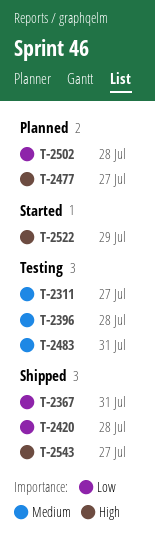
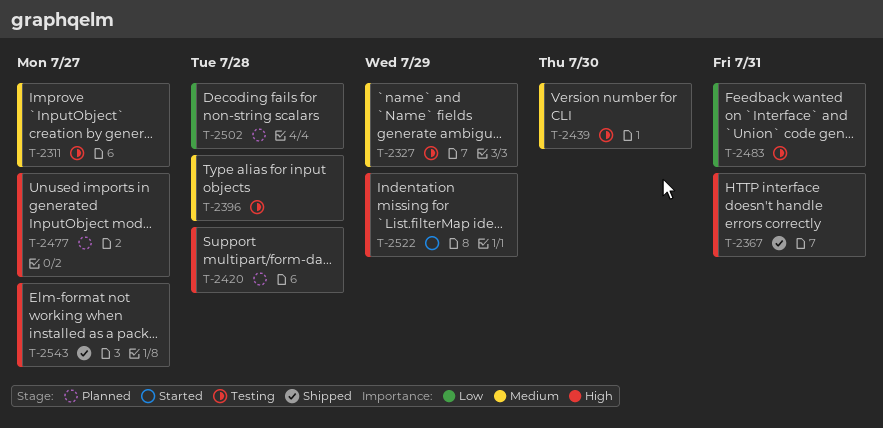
T-2327: none -> present
T-2367, priority: Low -> High
T-2420, status: Shipped -> Planned
T-2420, priority: Low -> High
T-2439: none -> present
T-2483, priority: Medium -> Low

